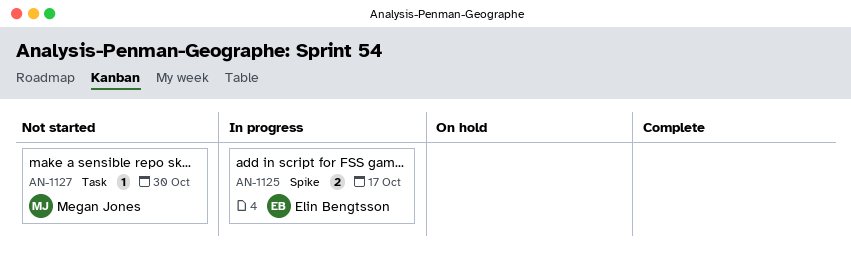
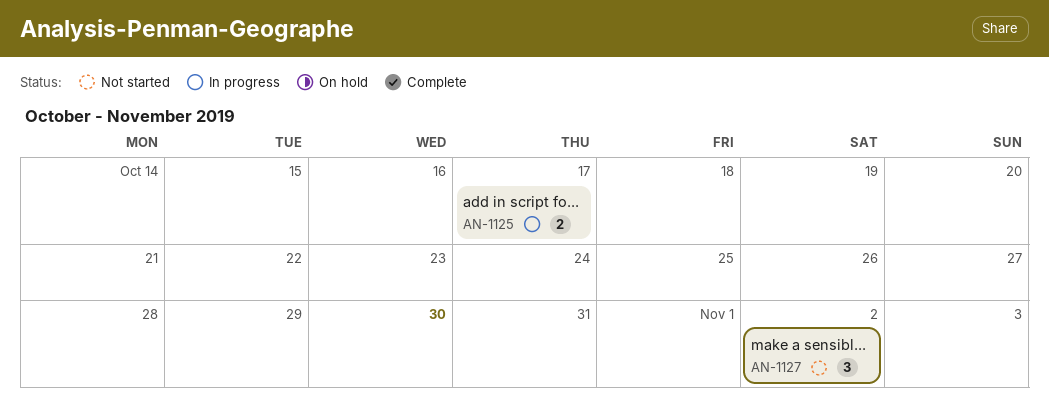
AN-1127, estimate: 1 -> 3
AN-1127, due: Oct 30 -> Nov 2

